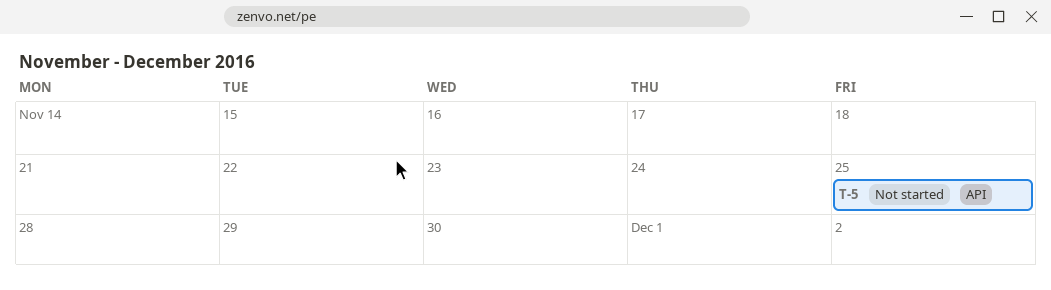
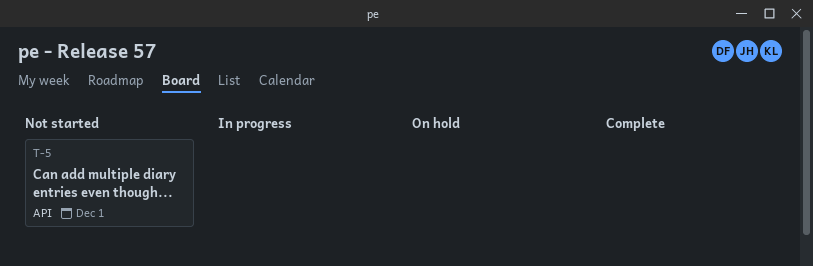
T-5, due: Nov 25 -> Dec 1

